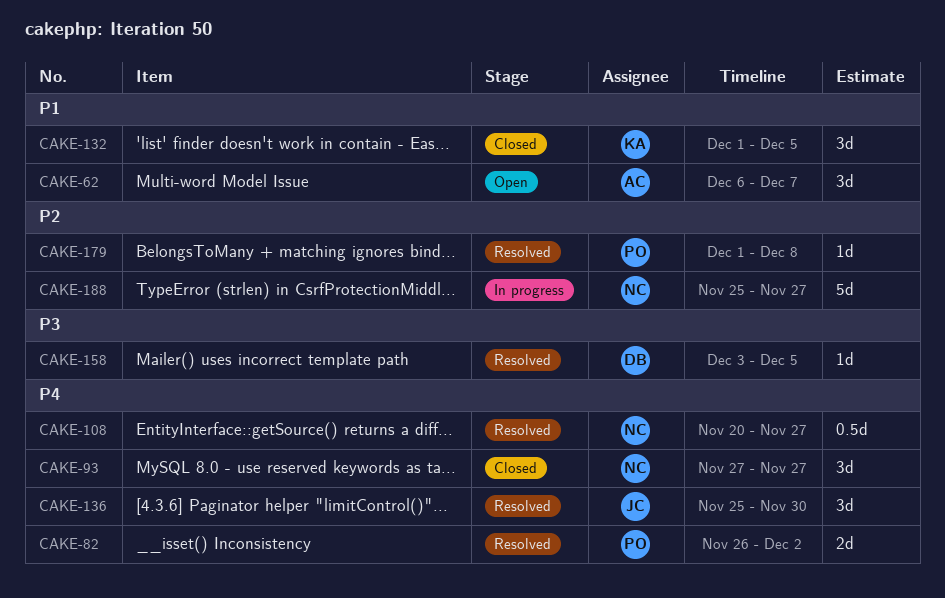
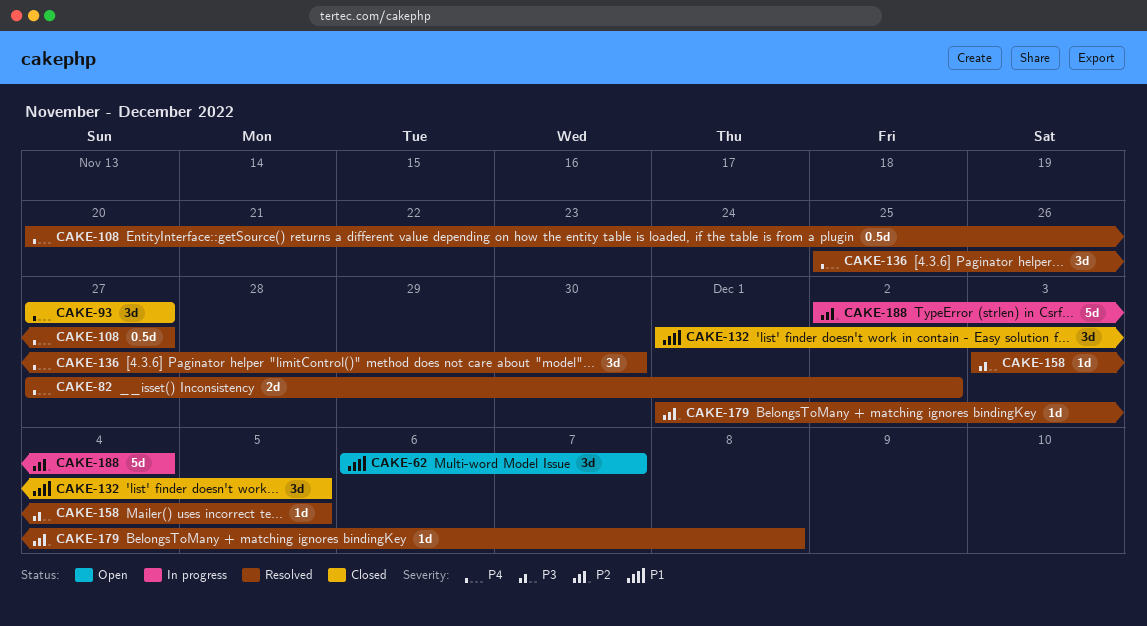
CAKE-82, start: Nov 26 -> Nov 27
CAKE-188, start: Nov 25 -> Dec 2
CAKE-188, due: Nov 27 -> Dec 4

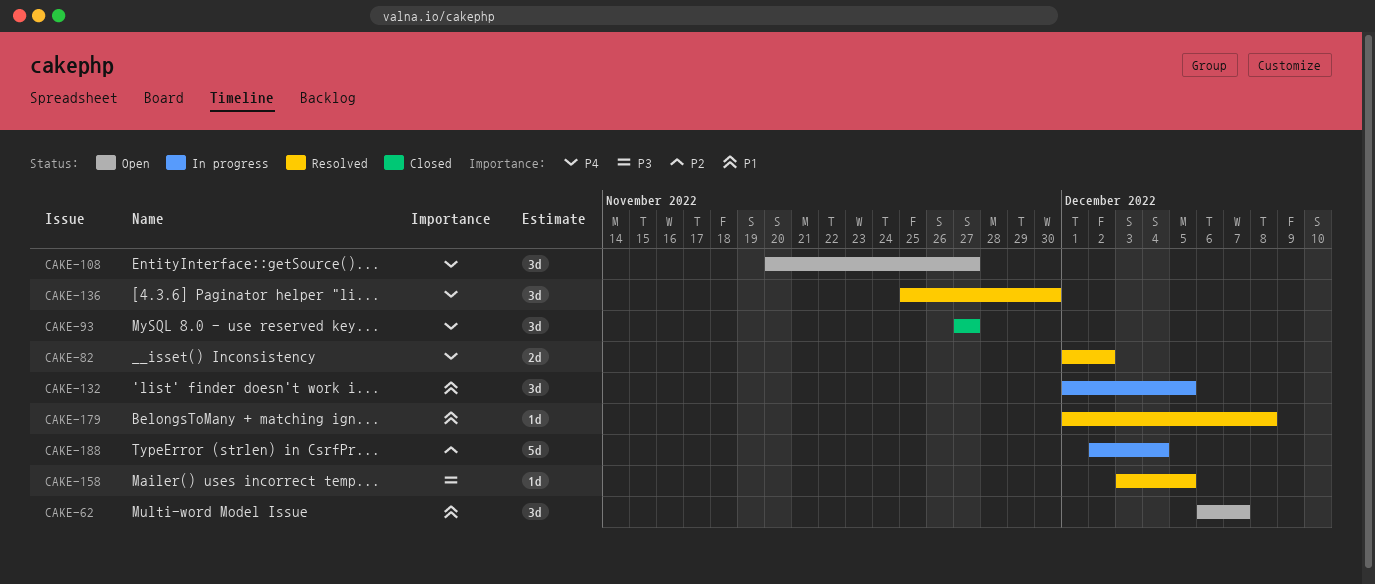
CAKE-82, start: Nov 27 -> Dec 1
CAKE-108, status: Resolved -> Open
CAKE-108, estimate: 0.5d -> 3d
CAKE-132, status: Closed -> In progress
CAKE-179, priority: P2 -> P1

